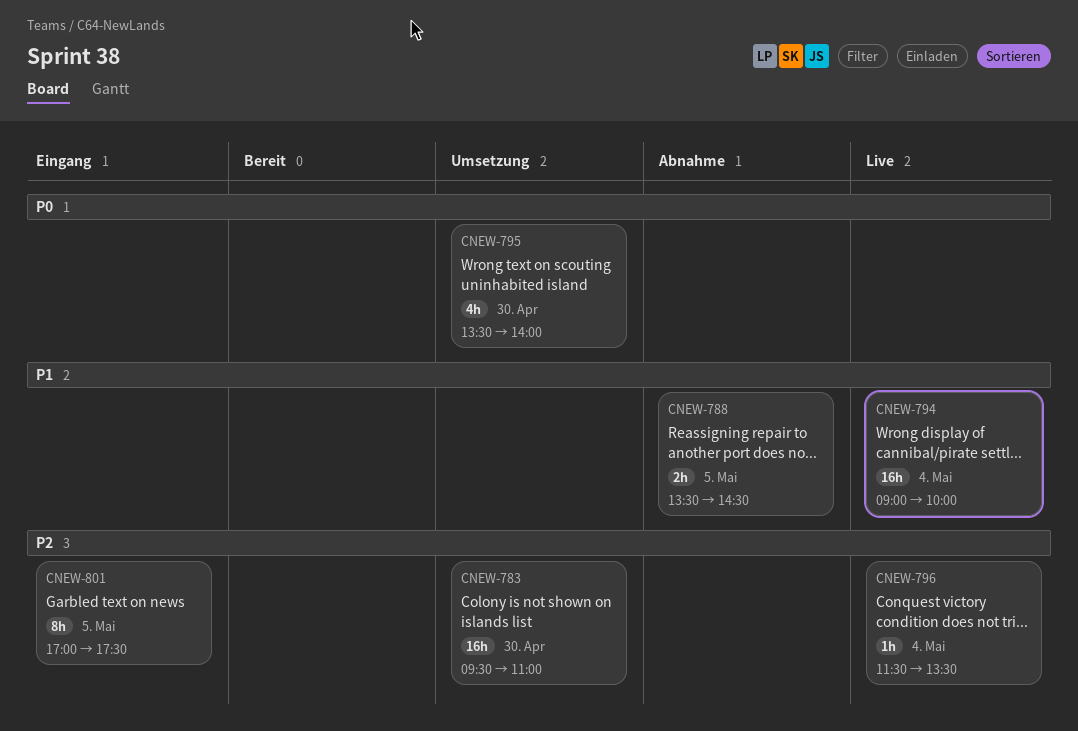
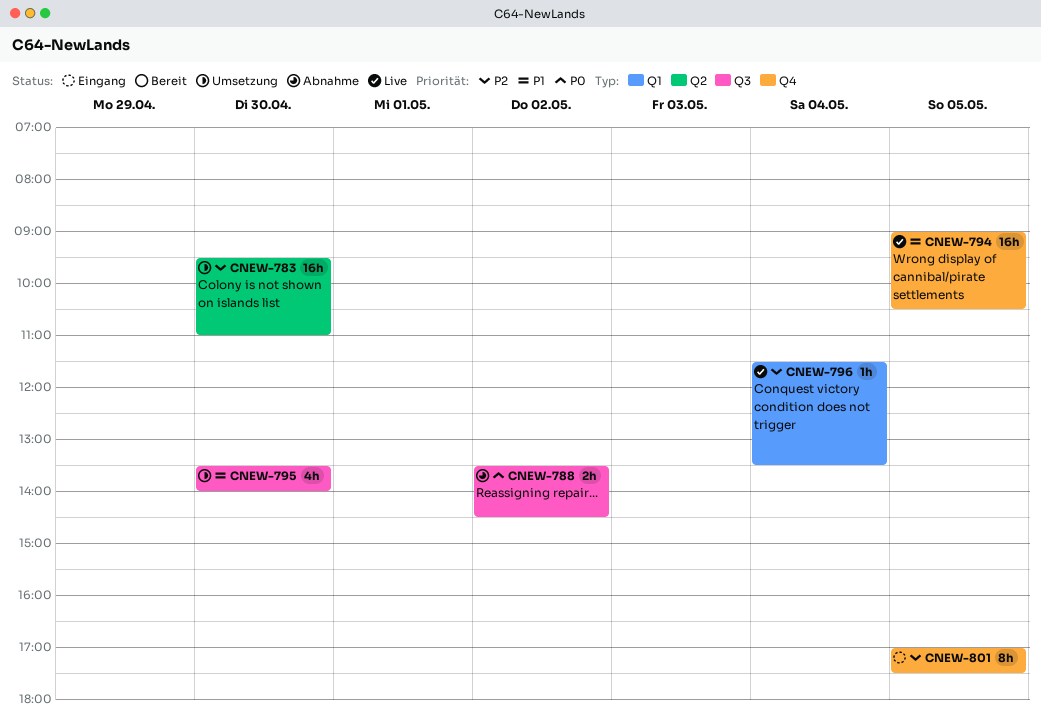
CNEW-788, priority: P1 -> P0
CNEW-788, day: May 5 -> May 2
CNEW-794, day: May 4 -> May 5
CNEW-794, ends: 10:00 -> 10:30
CNEW-795, priority: P0 -> P1

